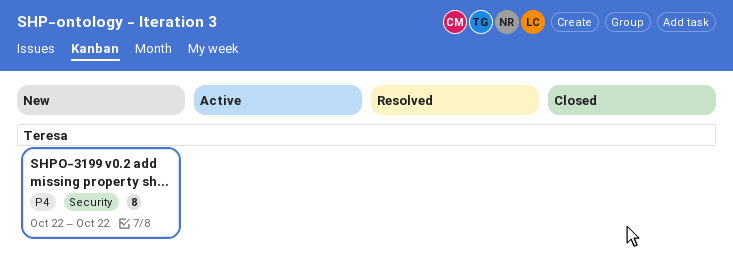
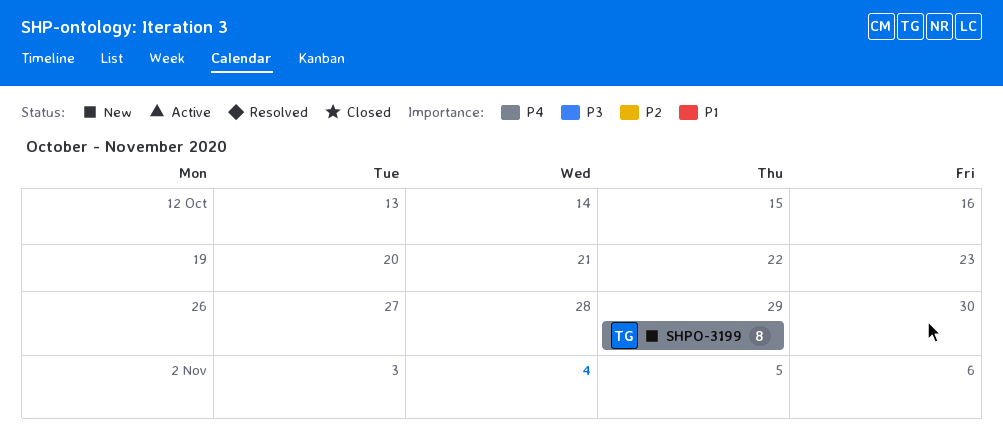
SHPO-3199, start: Oct 22 -> Oct 29
SHPO-3199, due: Oct 22 -> Oct 29

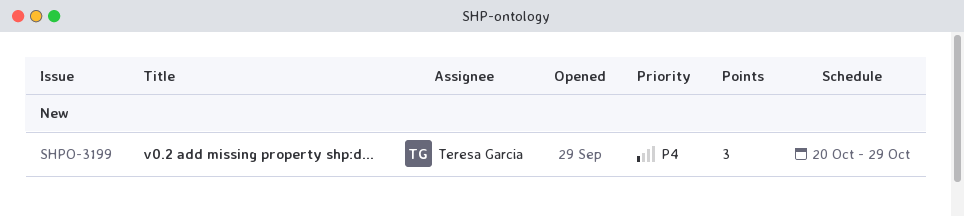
SHPO-3199, estimate: 8 -> 3
SHPO-3199, start: Oct 29 -> Oct 20

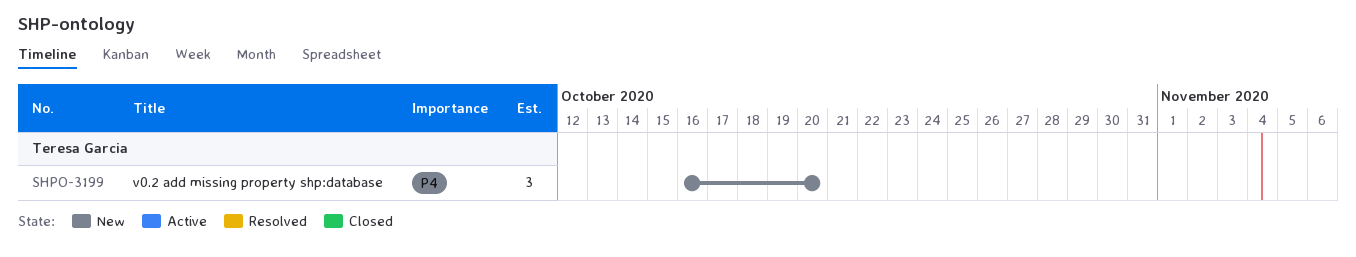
SHPO-3199, start: Oct 20 -> Oct 16
SHPO-3199, due: Oct 29 -> Oct 20

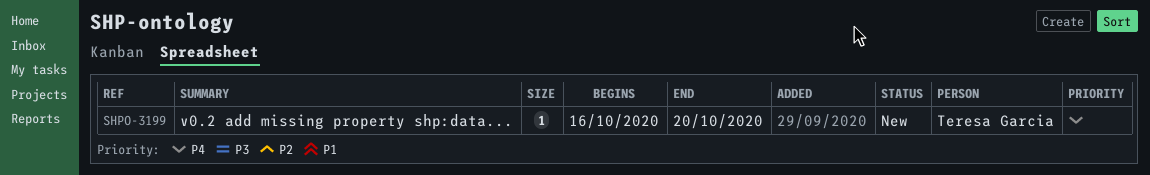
SHPO-3199, estimate: 3 -> 1

